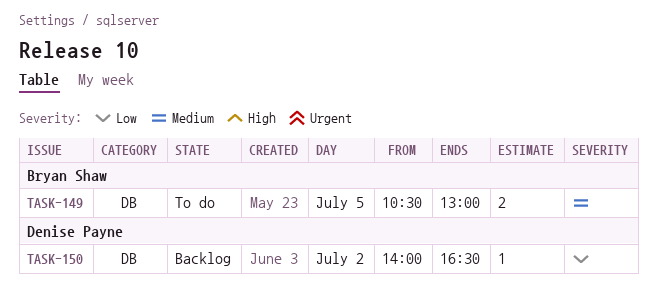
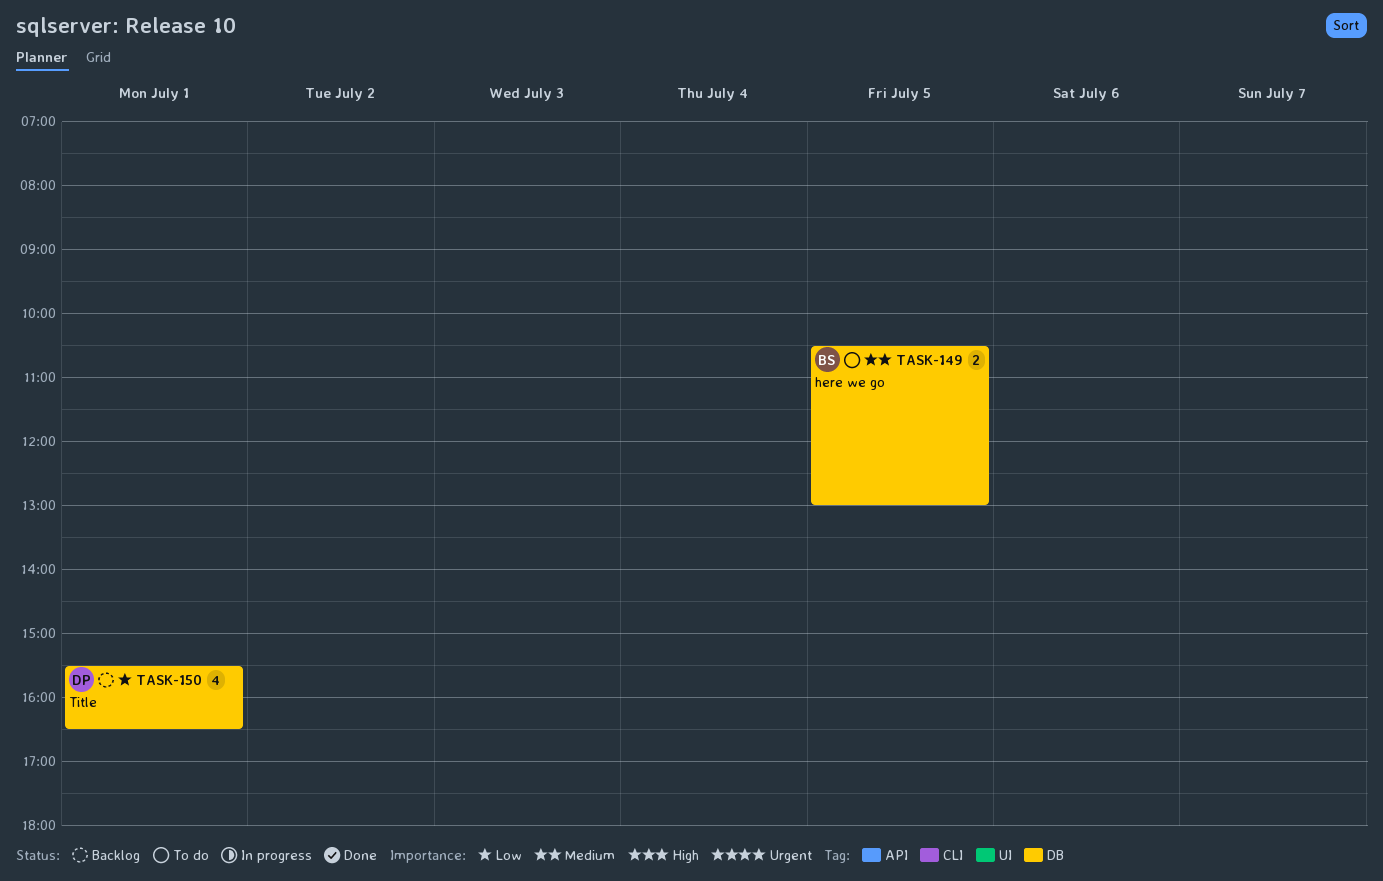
TASK-150, estimate: 1 -> 4
TASK-150, day: Jul 2 -> Jul 1
TASK-150, begins: 14:00 -> 15:30

